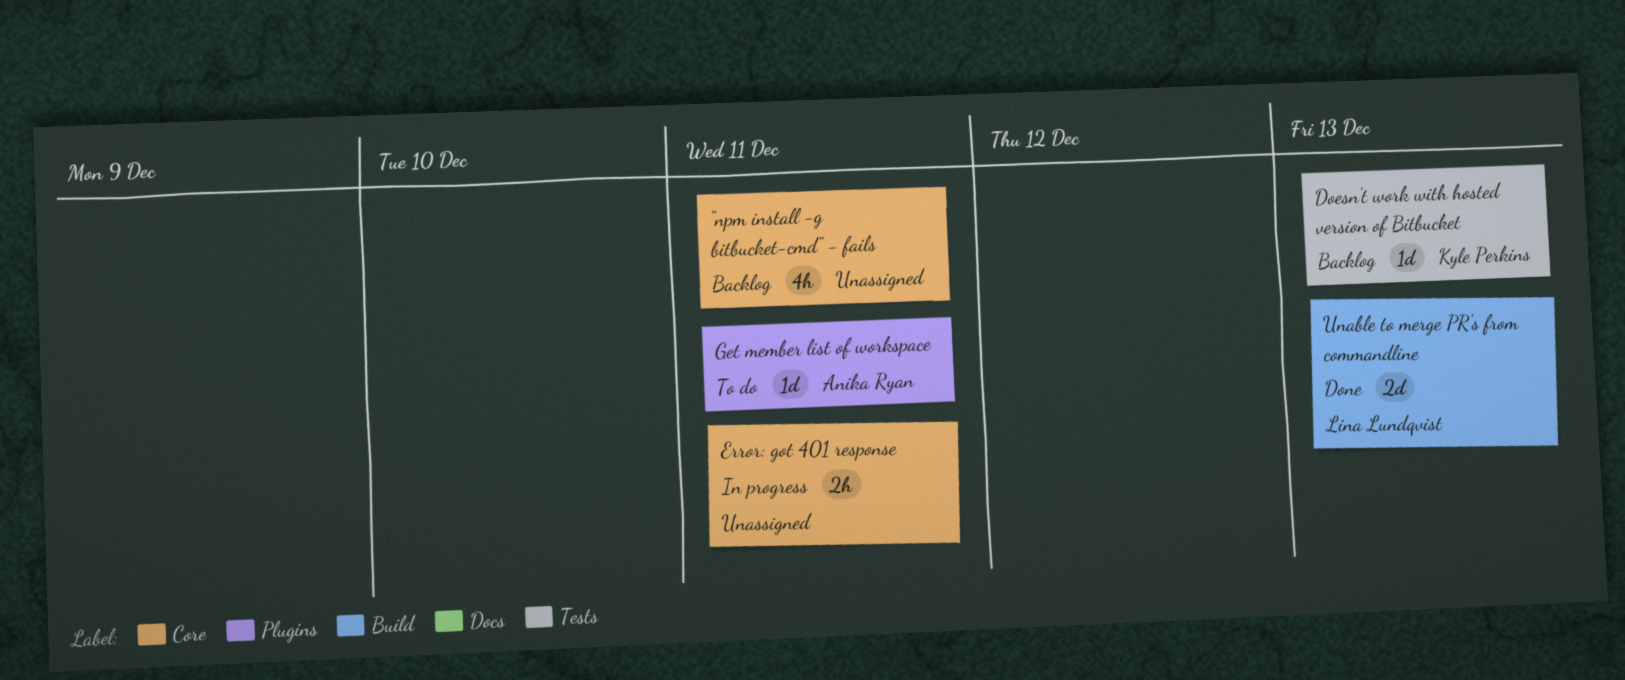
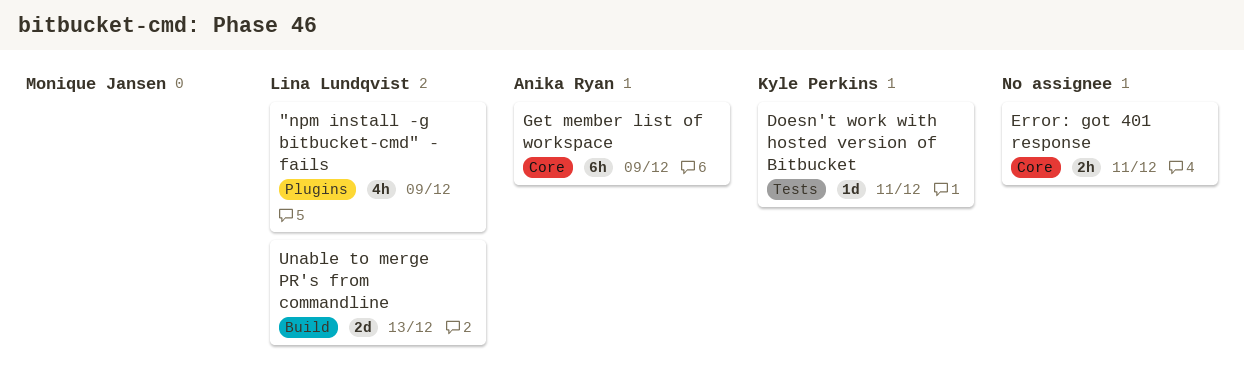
"npm install -g bitbucket-cmd" - fails, owner: none -> Lina Lundqvist
"npm install -g bitbucket-cmd" - fails, label: Core -> Plugins
"npm install -g bitbucket-cmd" - fails, due: Dec 11 -> Dec 9
Doesn't work with hosted version of Bitbucket, due: Dec 13 -> Dec 11
Get member list of workspace, label: Plugins -> Core
Get member list of workspace, estimate: 1d -> 6h
Get member list of workspace, due: Dec 11 -> Dec 9

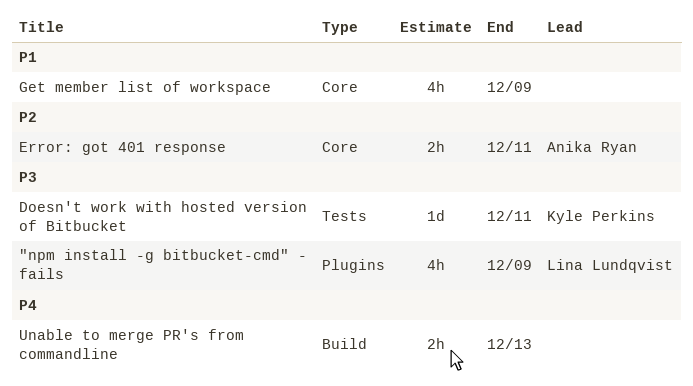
Error: got 401 response, owner: none -> Anika Ryan
Get member list of workspace, owner: Anika Ryan -> none
Get member list of workspace, estimate: 6h -> 4h
Unable to merge PR's from commandline, owner: Lina Lundqvist -> none
Unable to merge PR's from commandline, estimate: 2d -> 2h

